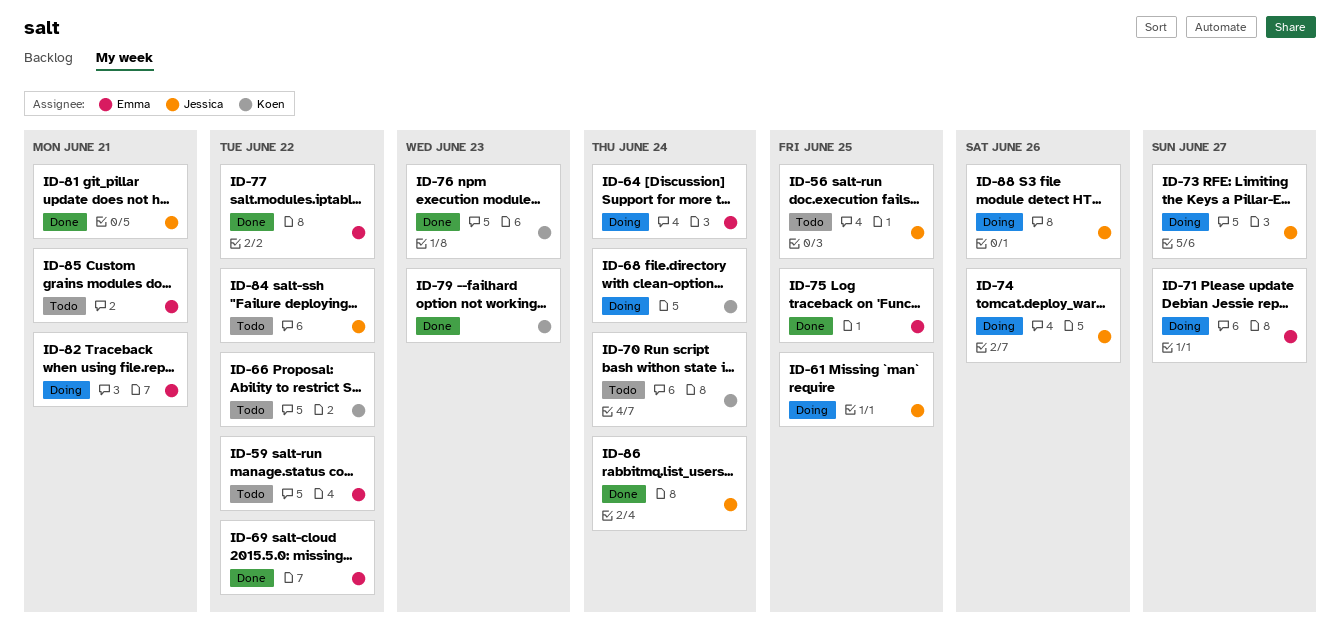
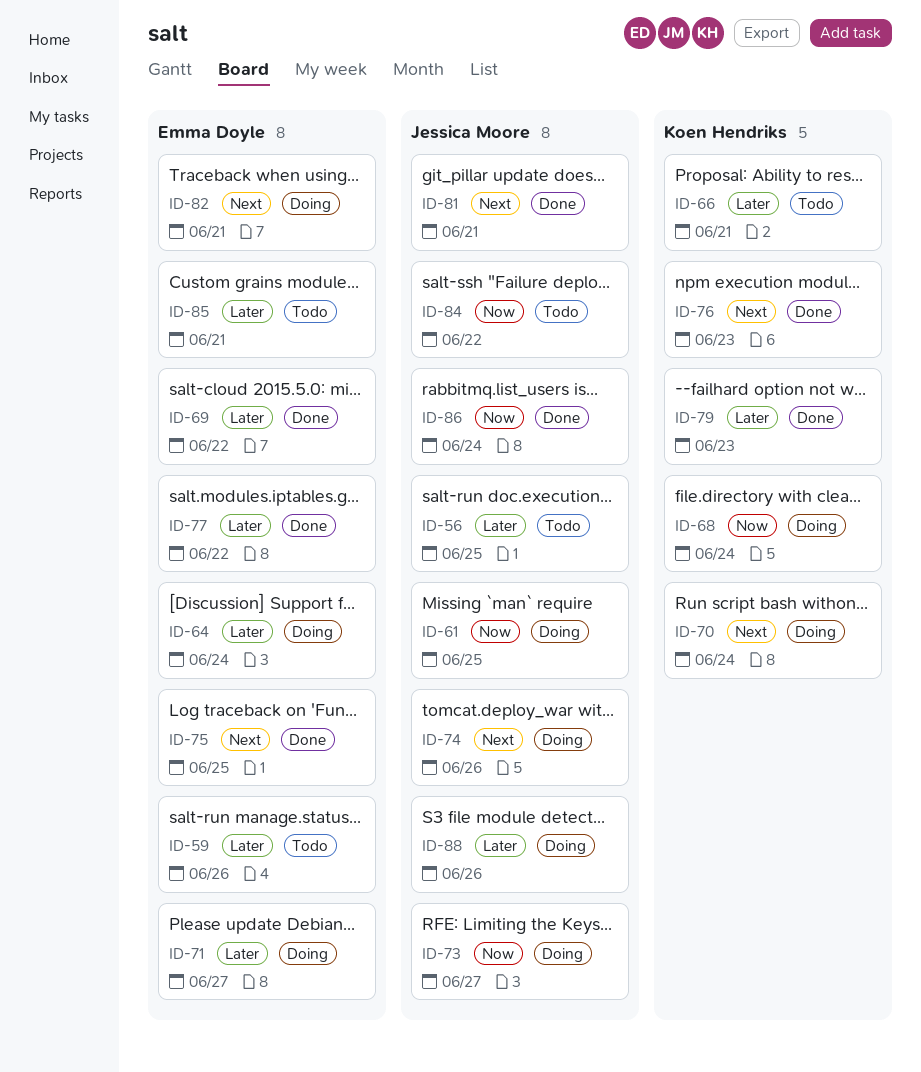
ID-59, due: Jun 22 -> Jun 26
ID-66, due: Jun 22 -> Jun 21
ID-70, status: Todo -> Doing

